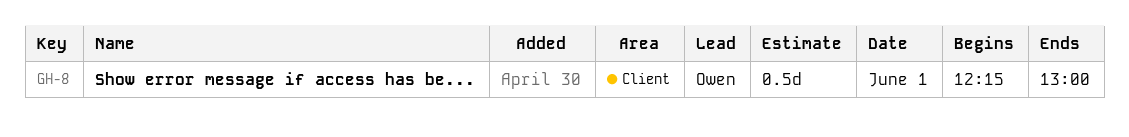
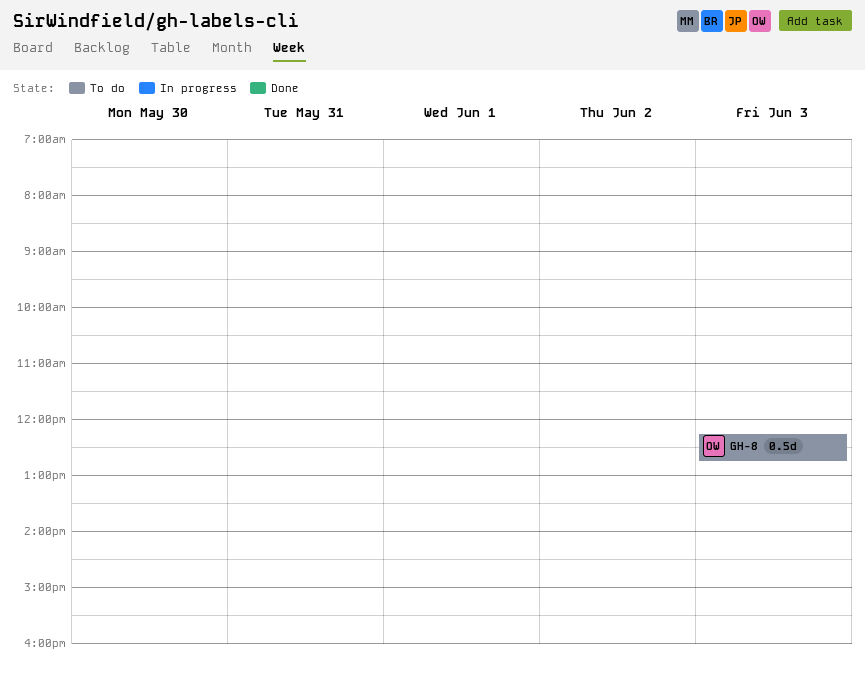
GH-8, day: Jun 1 -> Jun 3
GH-8, ends: 13:00 -> 12:45

